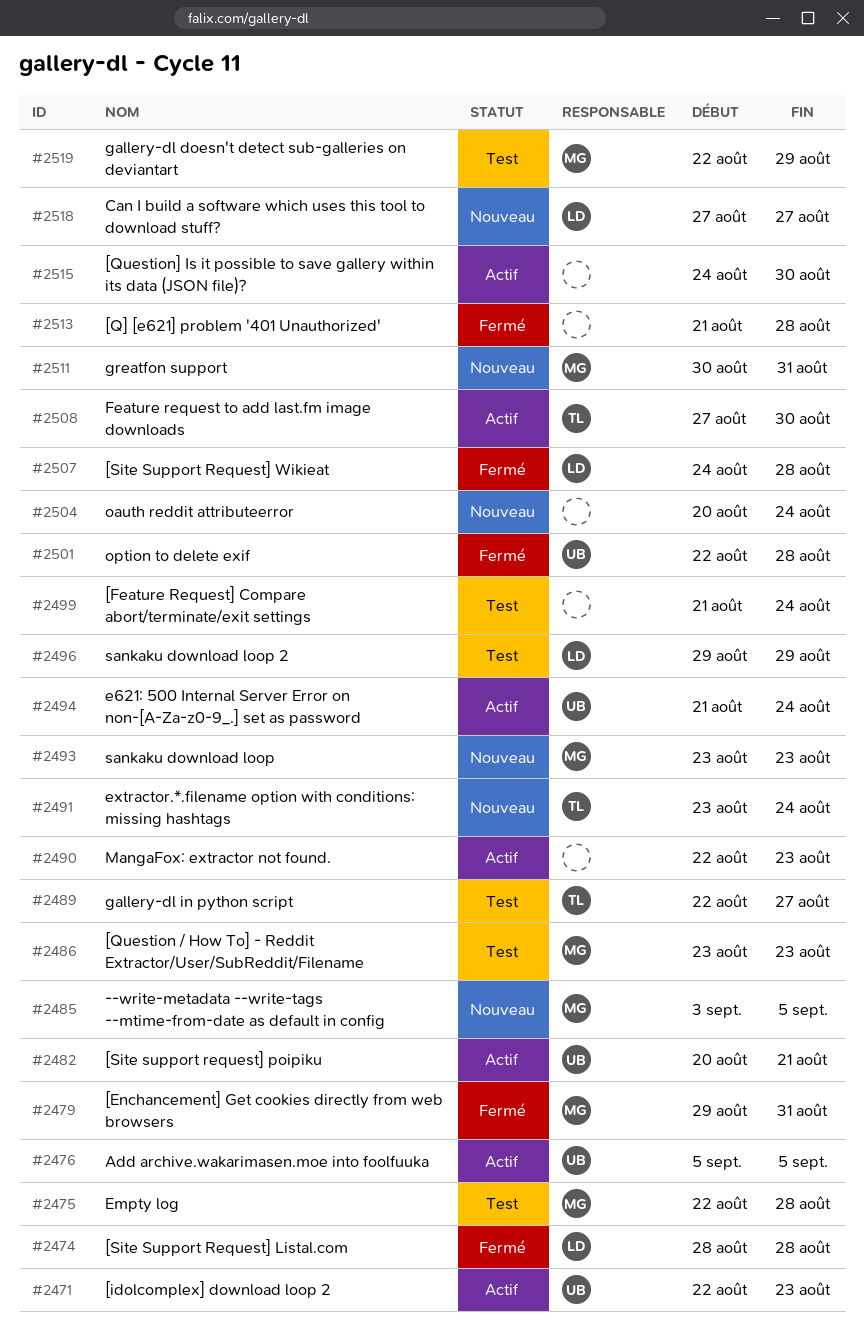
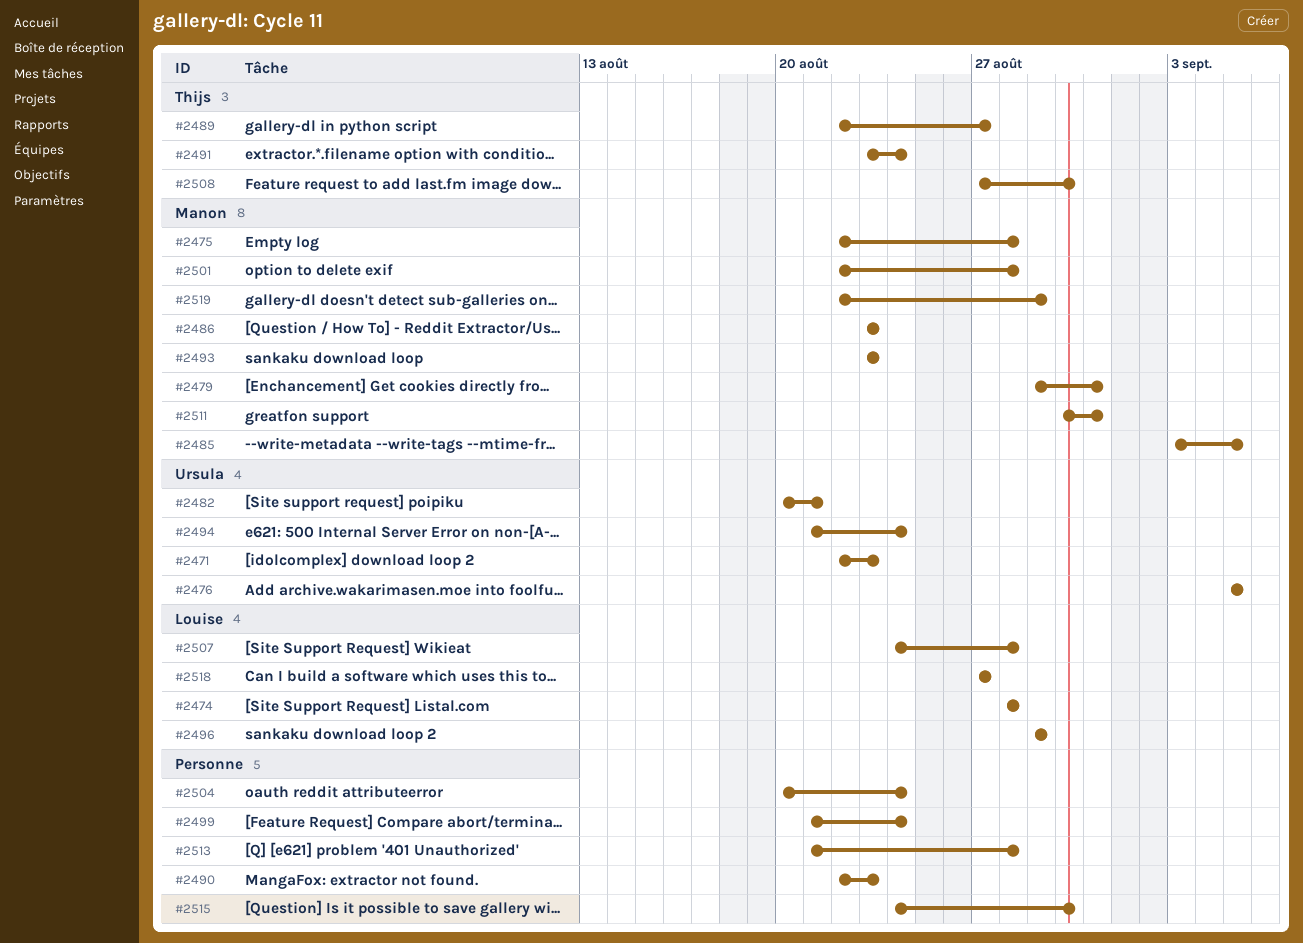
#2501, owner: Ursula -> Manon

